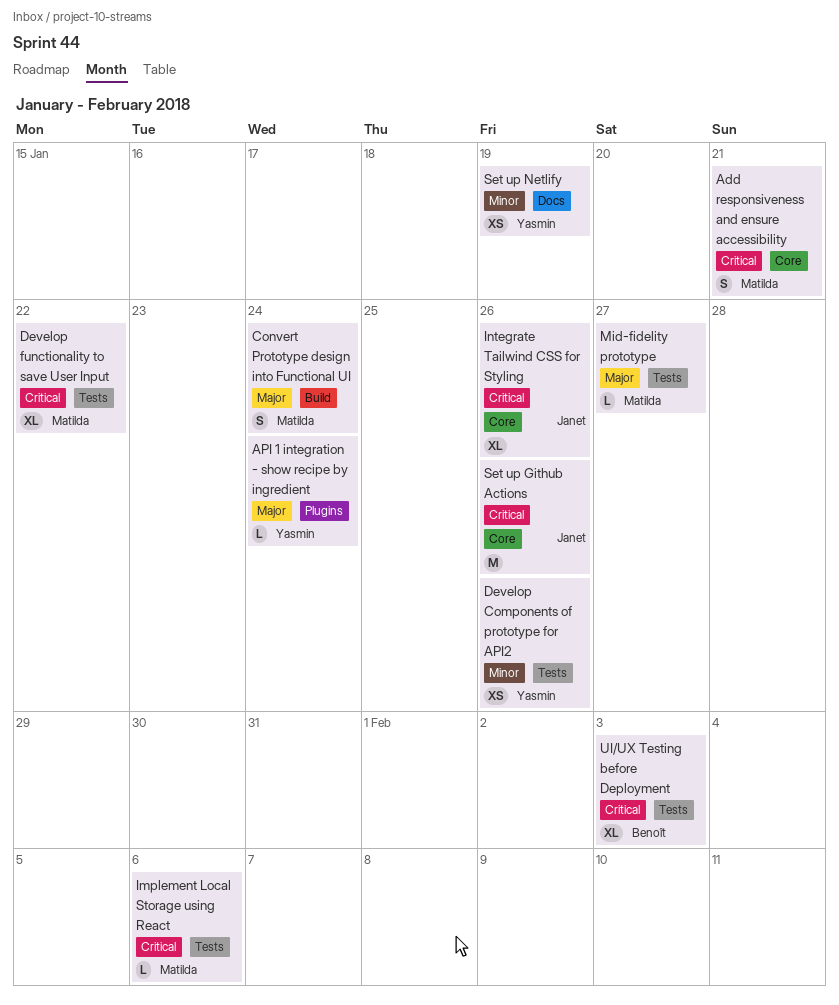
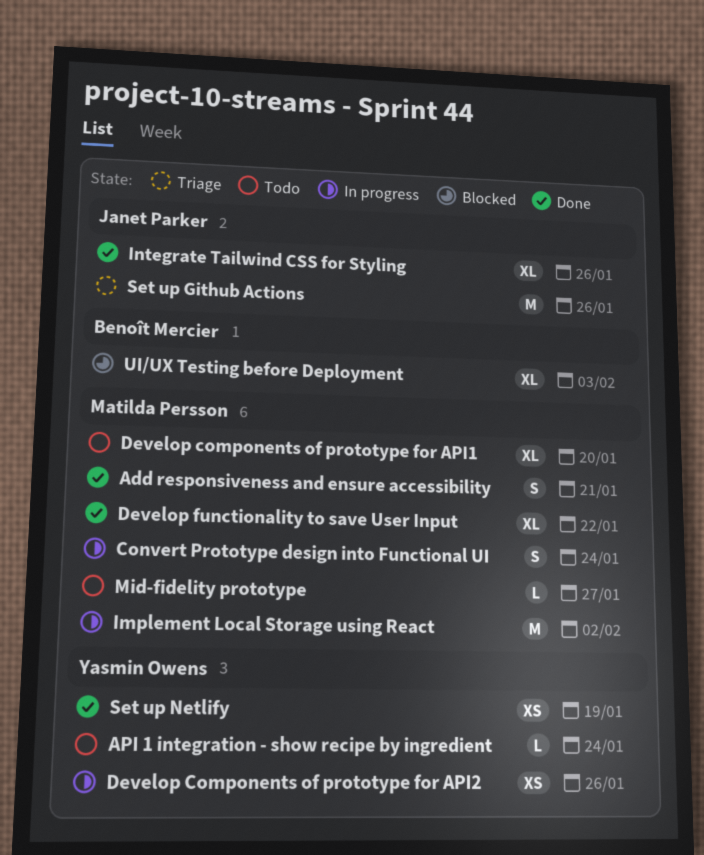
Develop components of prototype for API1: none -> present
Implement Local Storage using React, estimate: L -> M
Implement Local Storage using React, due: Feb 6 -> Feb 2

